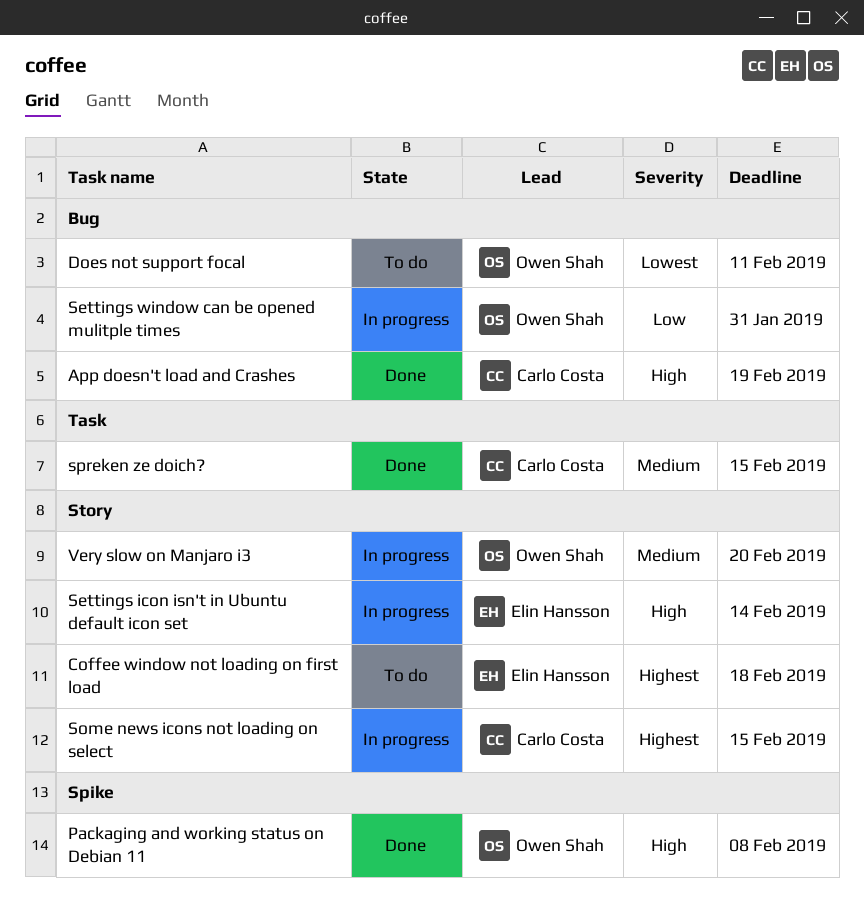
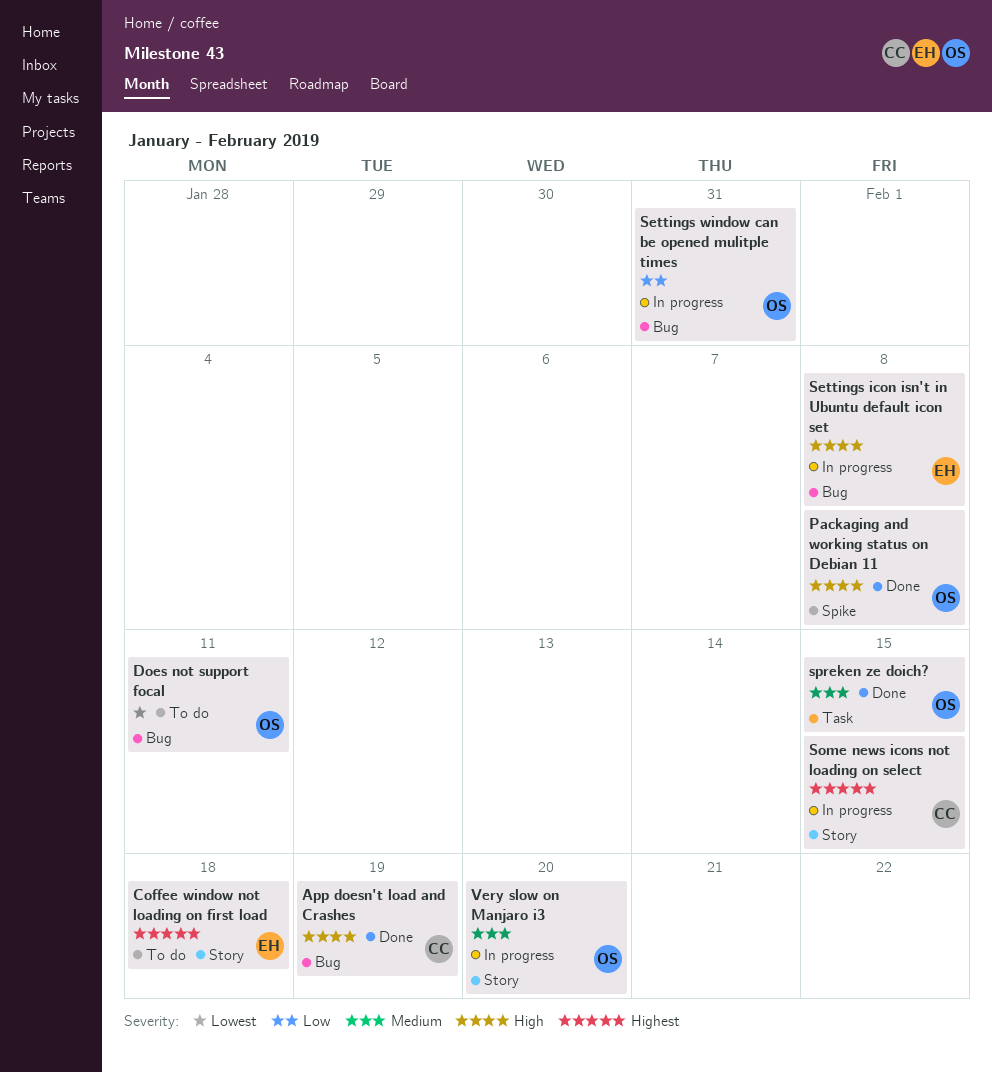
Settings icon isn't in Ubuntu default icon set, label: Story -> Bug
Settings icon isn't in Ubuntu default icon set, due: Feb 14 -> Feb 8
spreken ze doich?, owner: Carlo Costa -> Owen Shah

